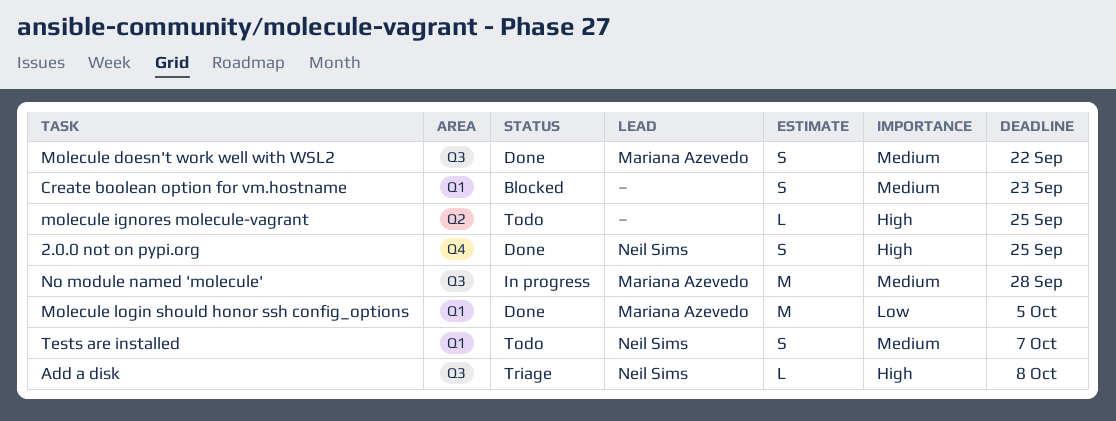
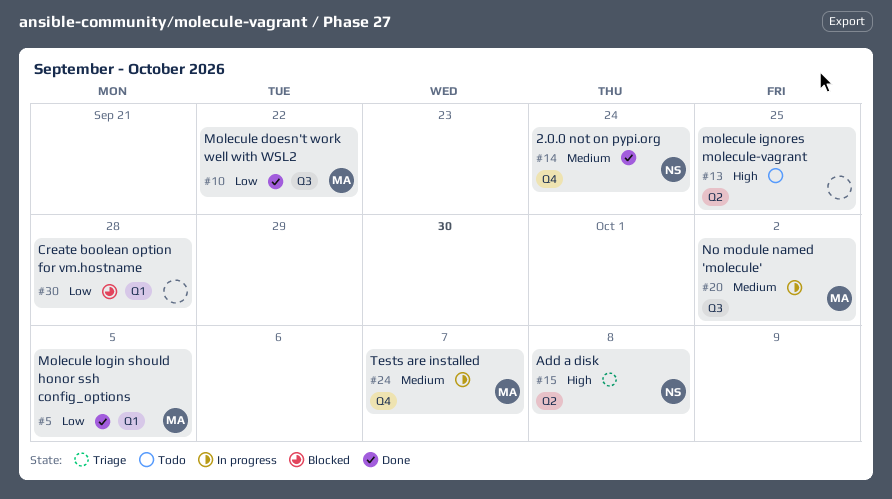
2.0.0 not on pypi.org, priority: High -> Medium
2.0.0 not on pypi.org, due: Sep 25 -> Sep 24
Add a disk, label: Q3 -> Q2
Create boolean option for vm.hostname, priority: Medium -> Low
Create boolean option for vm.hostname, due: Sep 23 -> Sep 28
Molecule doesn't work well with WSL2, priority: Medium -> Low
No module named 'molecule', due: Sep 28 -> Oct 2
Tests are installed, status: Todo -> In progress
Tests are installed, owner: Neil Sims -> Mariana Azevedo
Tests are installed, label: Q1 -> Q4

